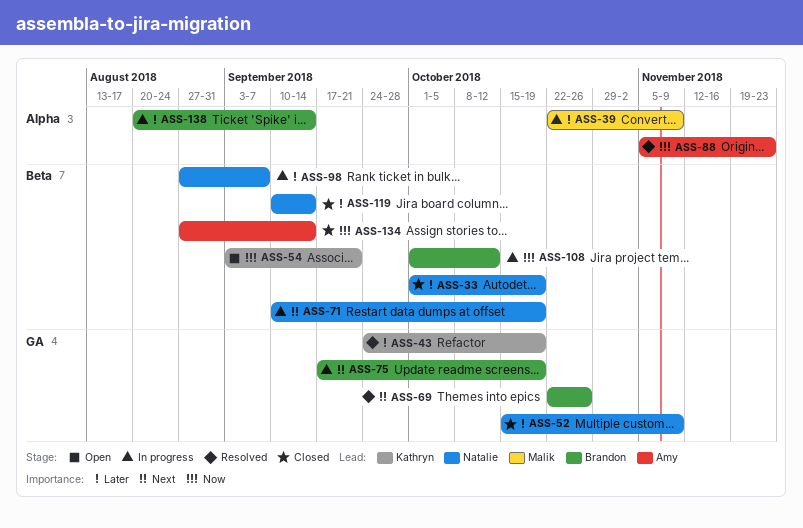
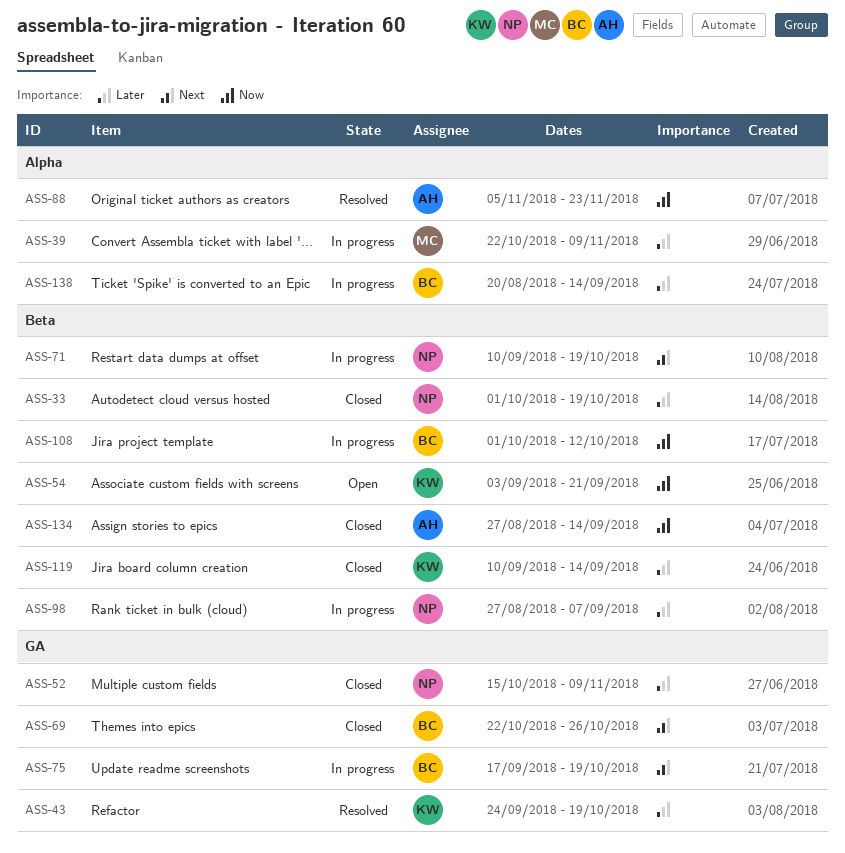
ASS-69, status: Resolved -> Closed
ASS-119, owner: Natalie -> Kathryn

